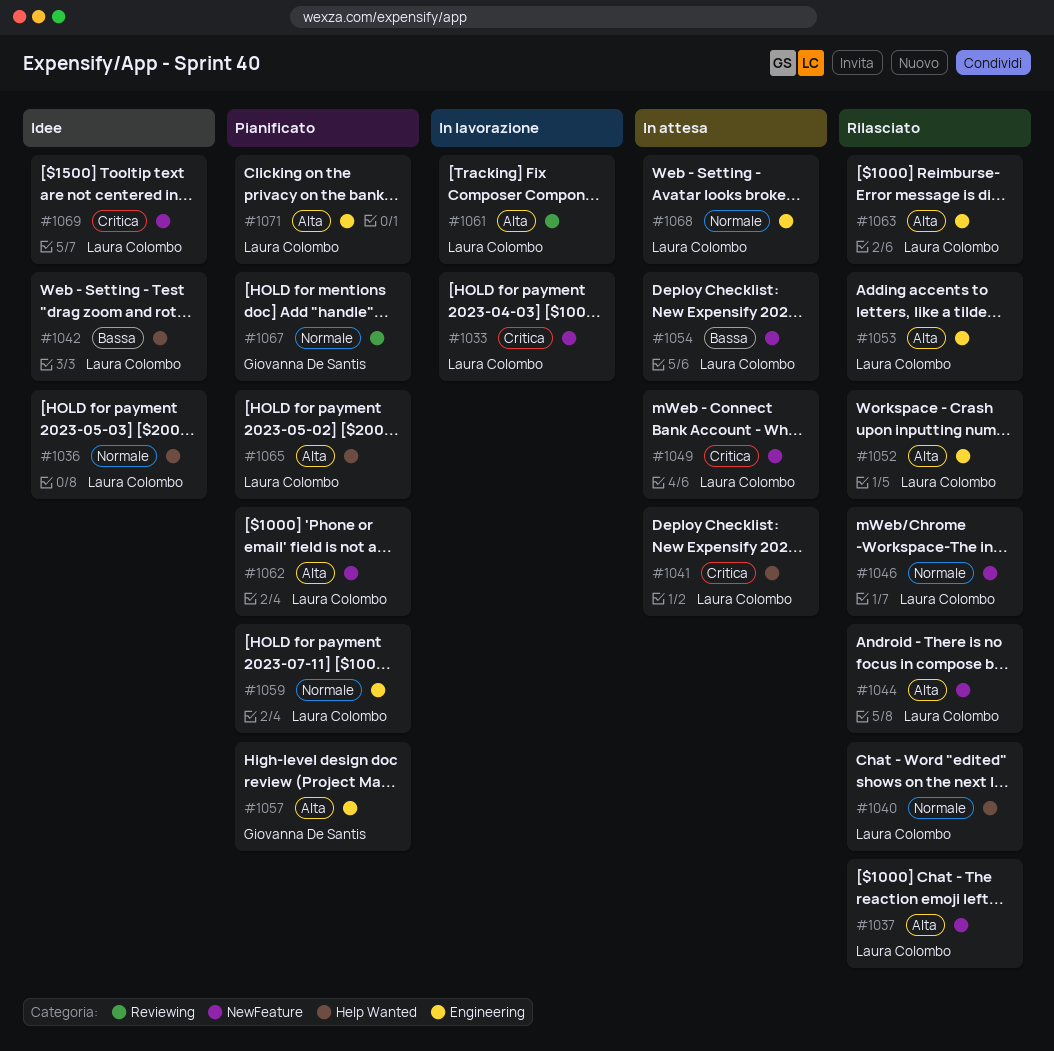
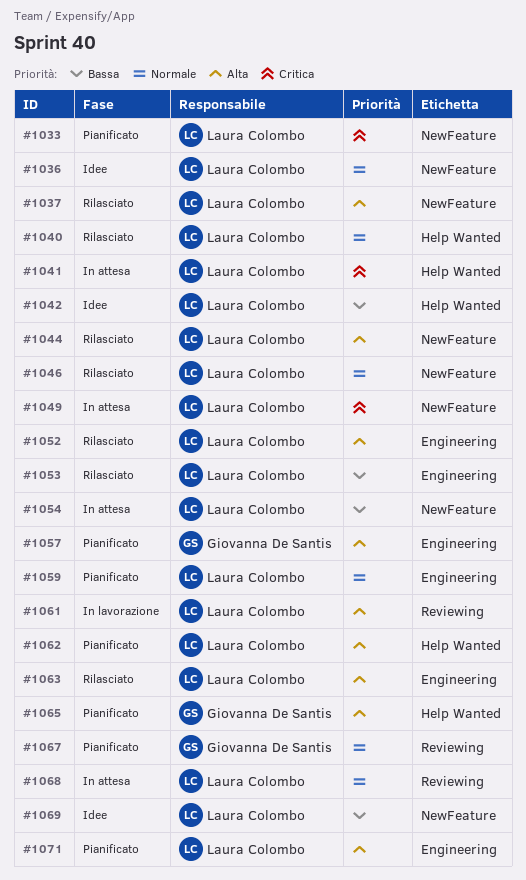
#1033, status: In lavorazione -> Pianificato
#1036, label: Help Wanted -> NewFeature
#1053, priority: Alta -> Bassa
#1062, label: NewFeature -> Help Wanted
#1065, owner: Laura Colombo -> Giovanna De Santis
#1068, label: Engineering -> Reviewing
#1069, priority: Critica -> Bassa

